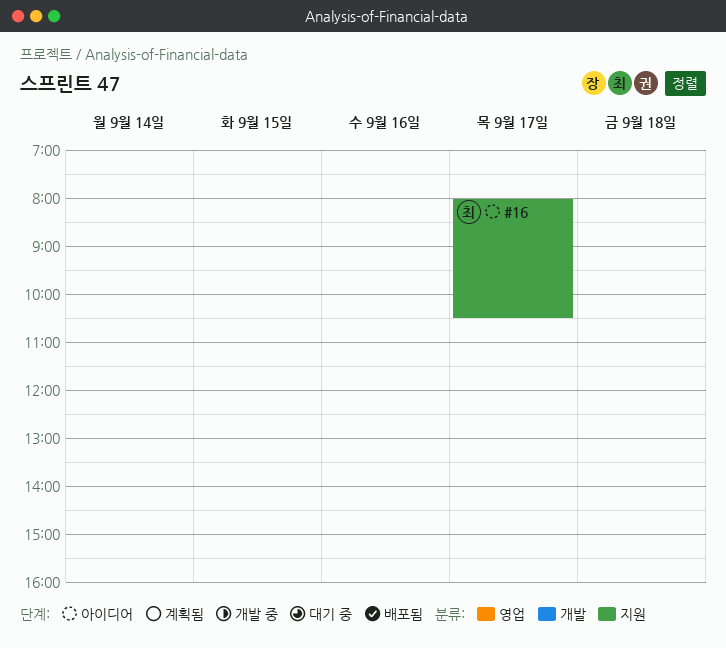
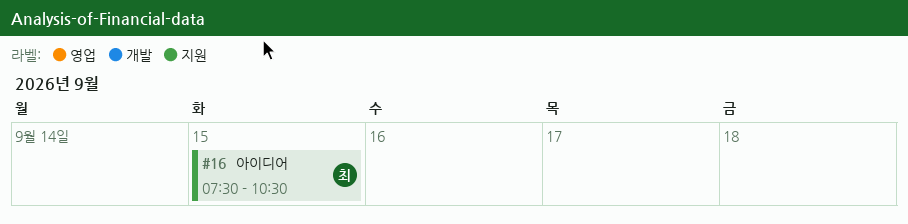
#16, day: Sep 17 -> Sep 15
#16, begins: 08:00 -> 07:30

